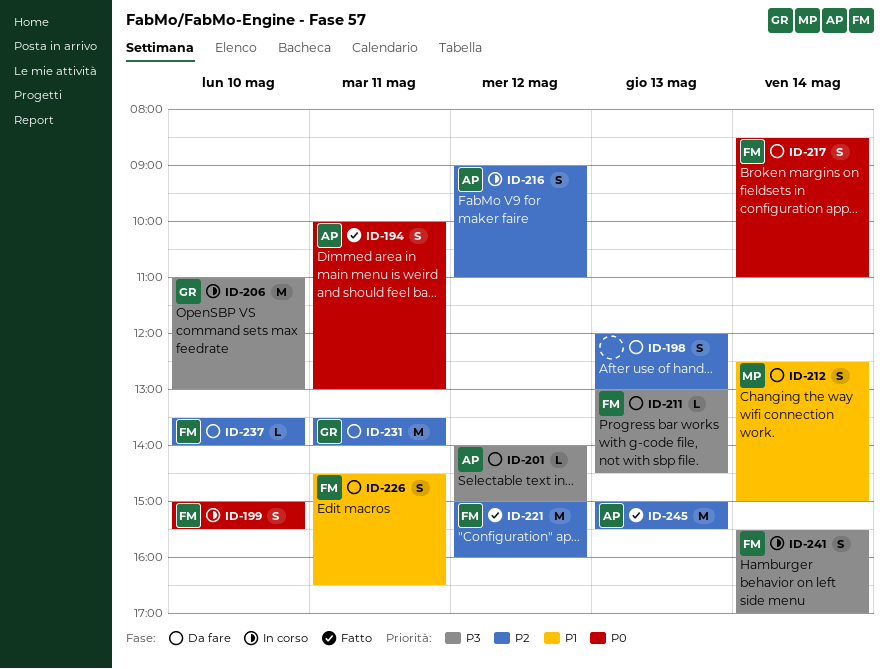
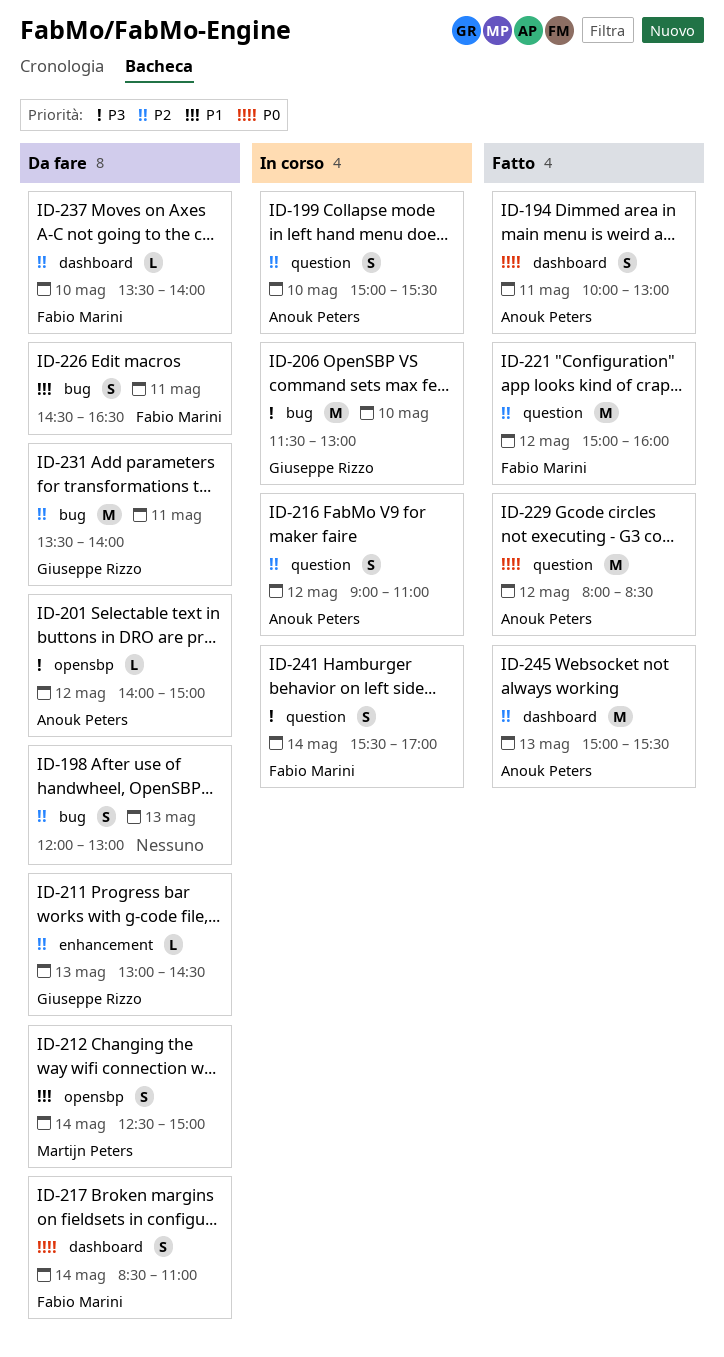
ID-199, owner: Fabio Marini -> Anouk Peters
ID-199, priority: P0 -> P2
ID-206, begins: 11:00 -> 11:30
ID-211, owner: Fabio Marini -> Giuseppe Rizzo
ID-211, priority: P3 -> P2
ID-229: none -> present

